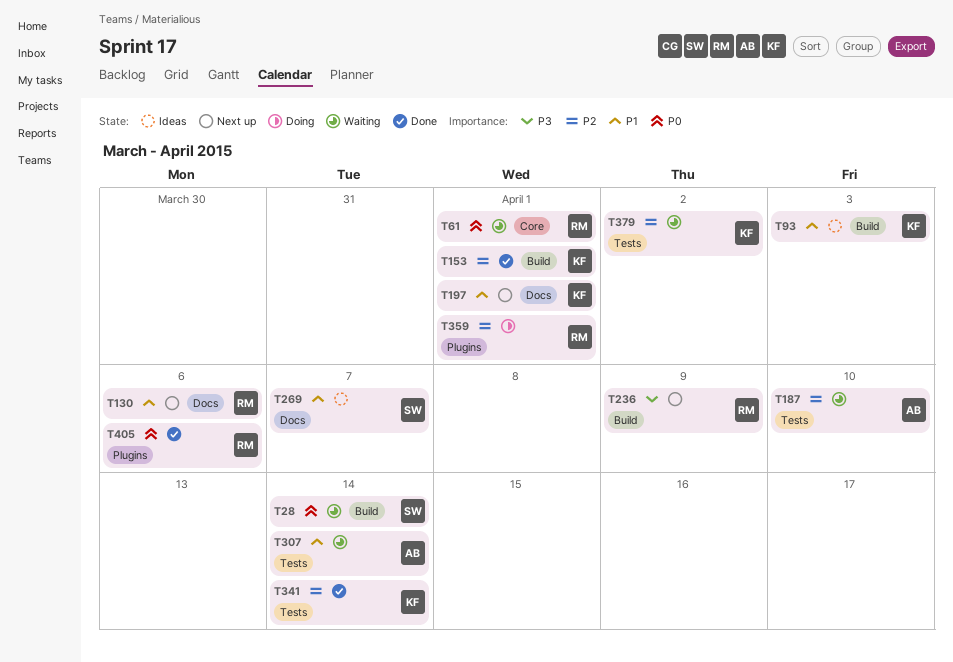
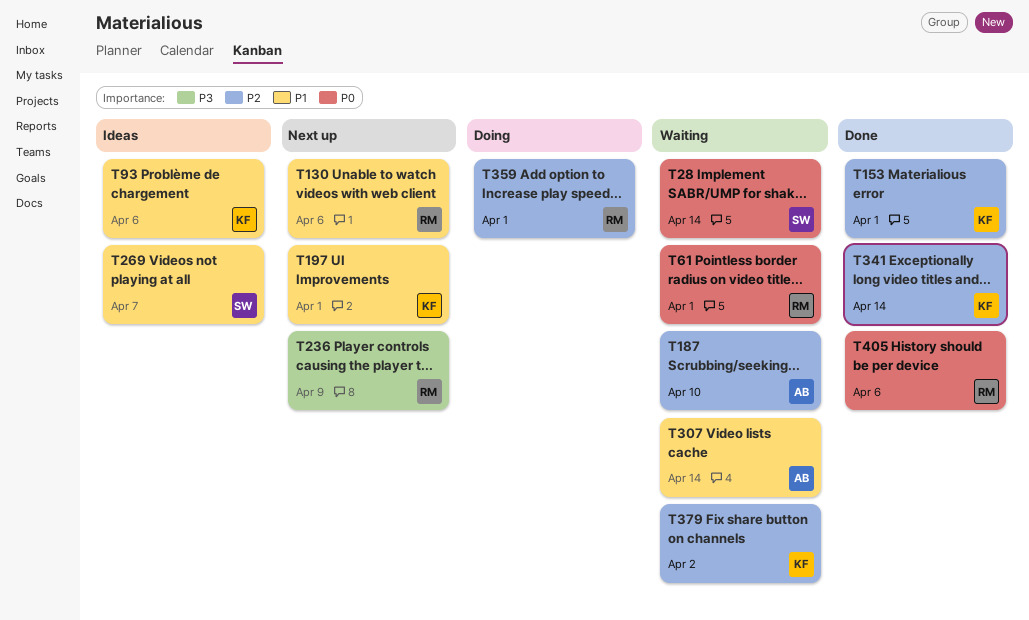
T93, due: Apr 3 -> Apr 6

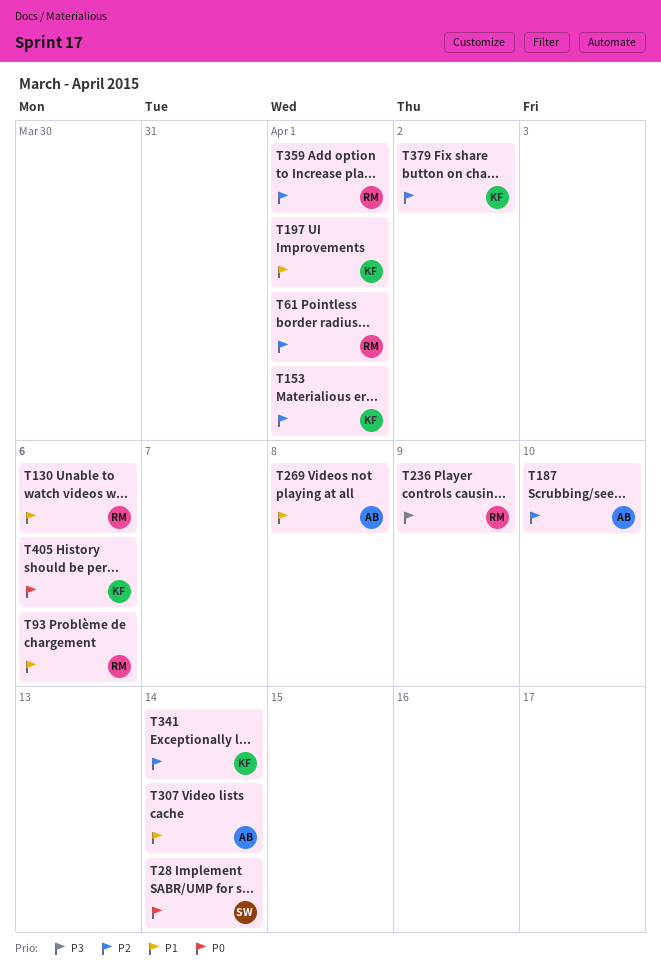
T61, priority: P0 -> P2
T93, owner: KF -> RM
T269, owner: SW -> AB
T269, due: Apr 7 -> Apr 8
T405, owner: RM -> KF

